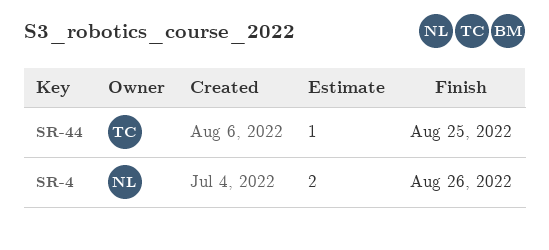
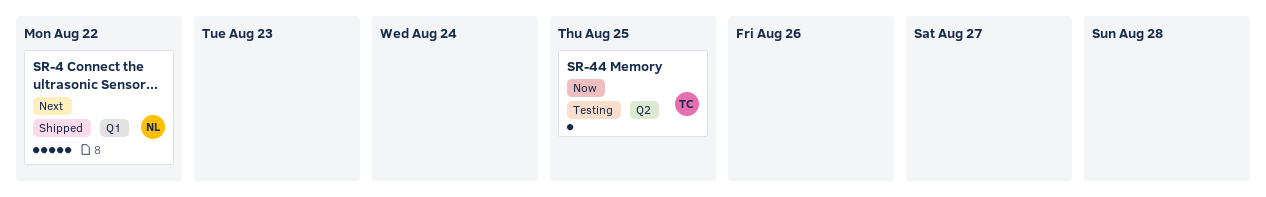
SR-4, estimate: 2 -> 5
SR-4, due: Aug 26 -> Aug 22

